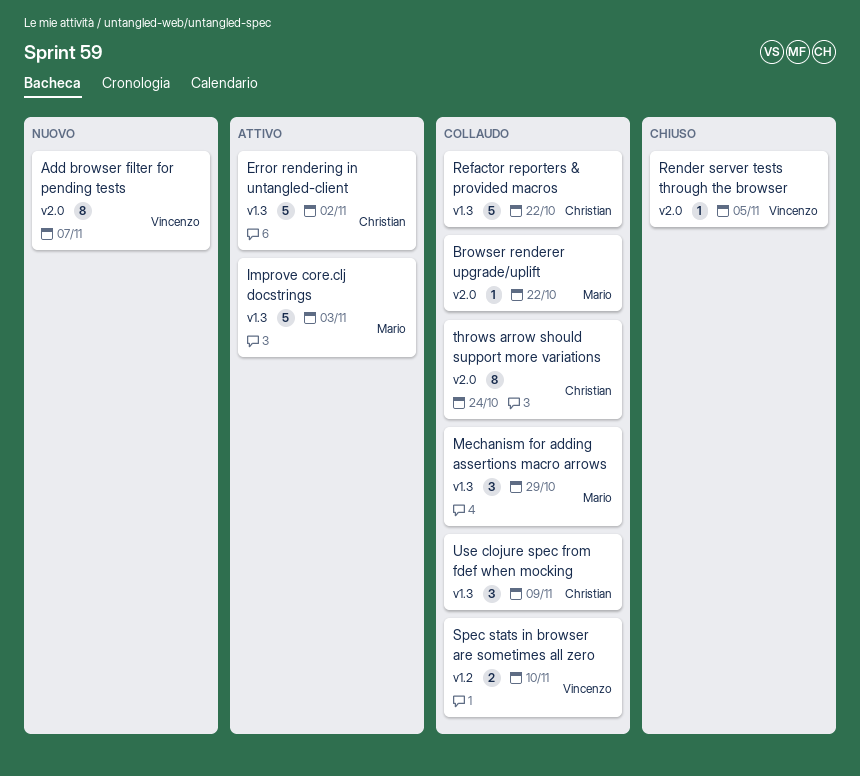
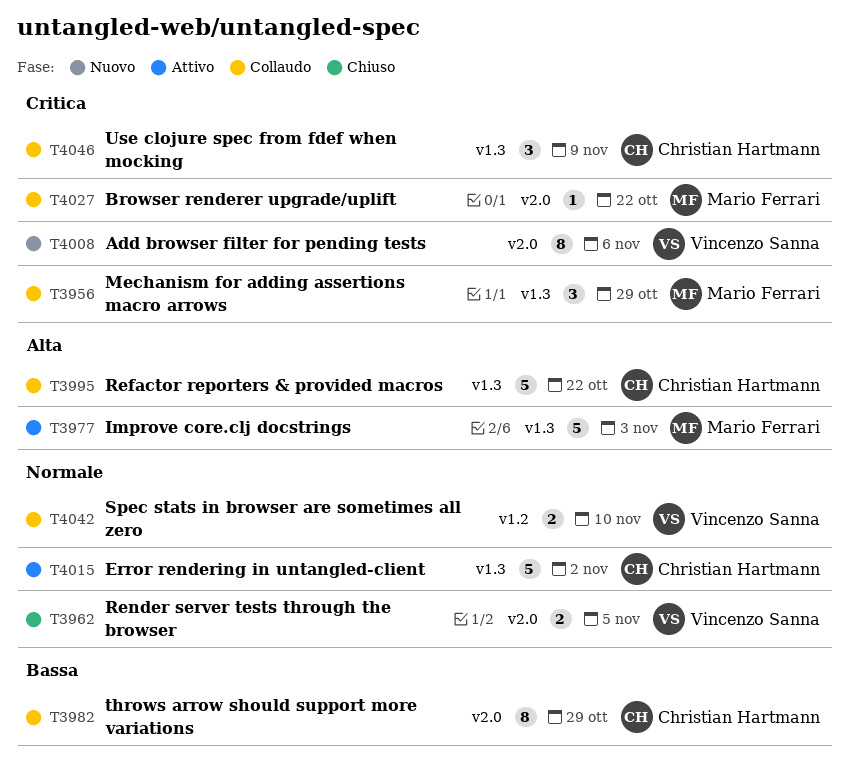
Add browser filter for pending tests, due: Nov 7 -> Nov 6
Render server tests through the browser, estimate: 1 -> 2
throws arrow should support more variations, due: Oct 24 -> Oct 29

